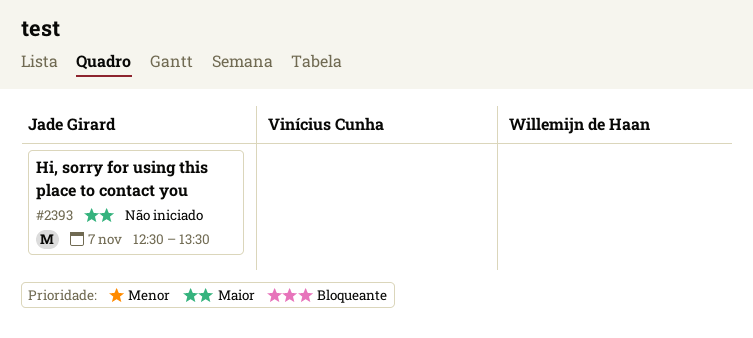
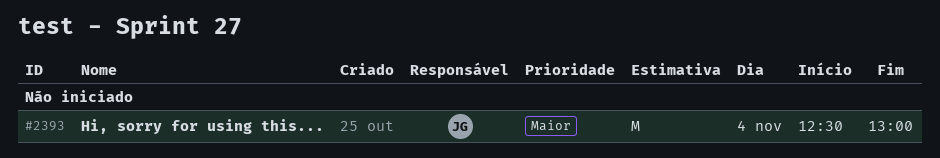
#2393, day: Nov 7 -> Nov 4
#2393, ends: 13:30 -> 13:00

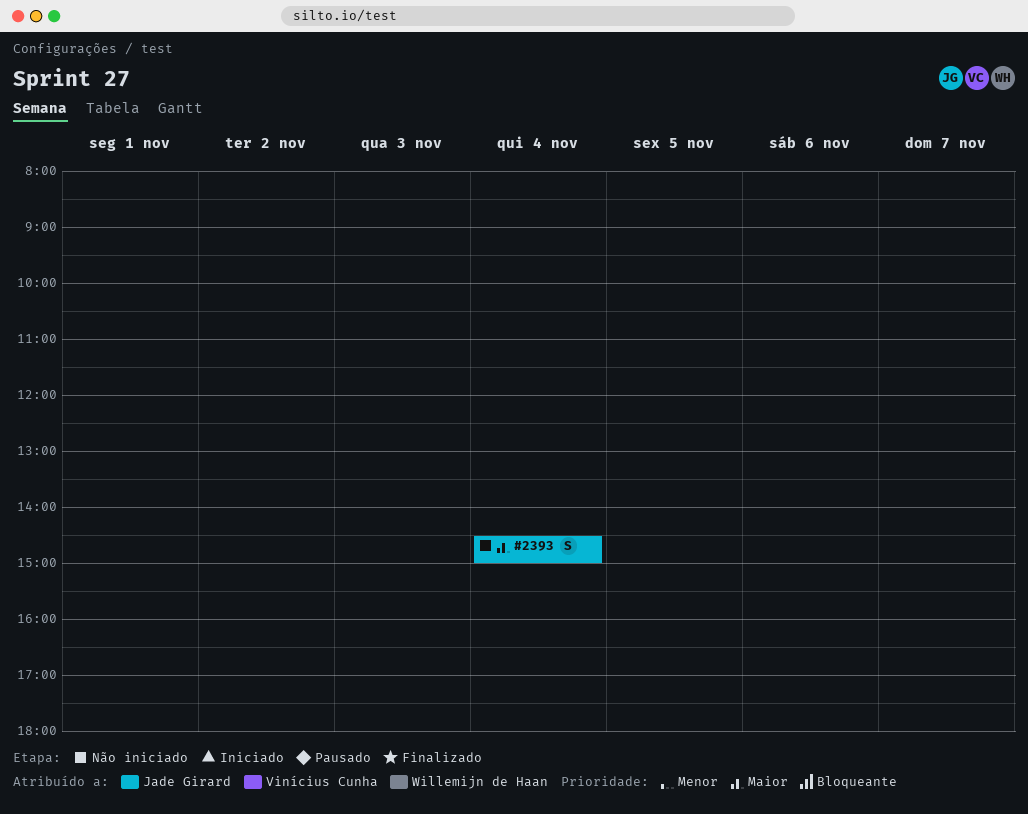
#2393, estimate: M -> S
#2393, begins: 12:30 -> 14:30
#2393, ends: 13:00 -> 15:00

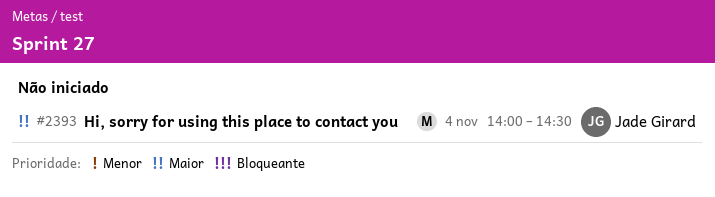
#2393, estimate: S -> M
#2393, begins: 14:30 -> 14:00
#2393, ends: 15:00 -> 14:30

